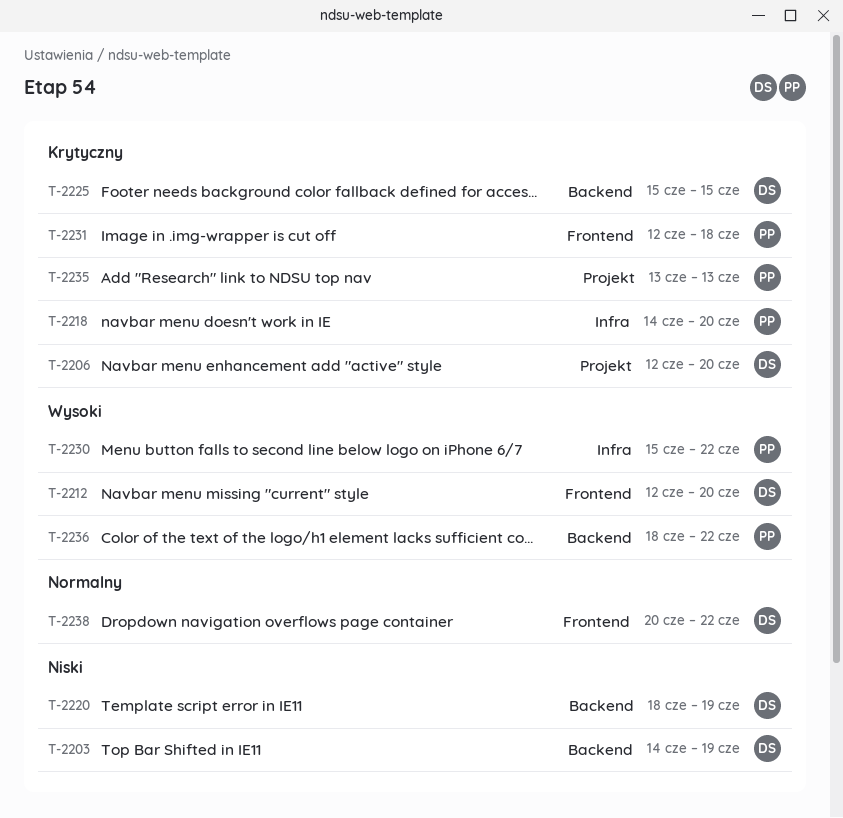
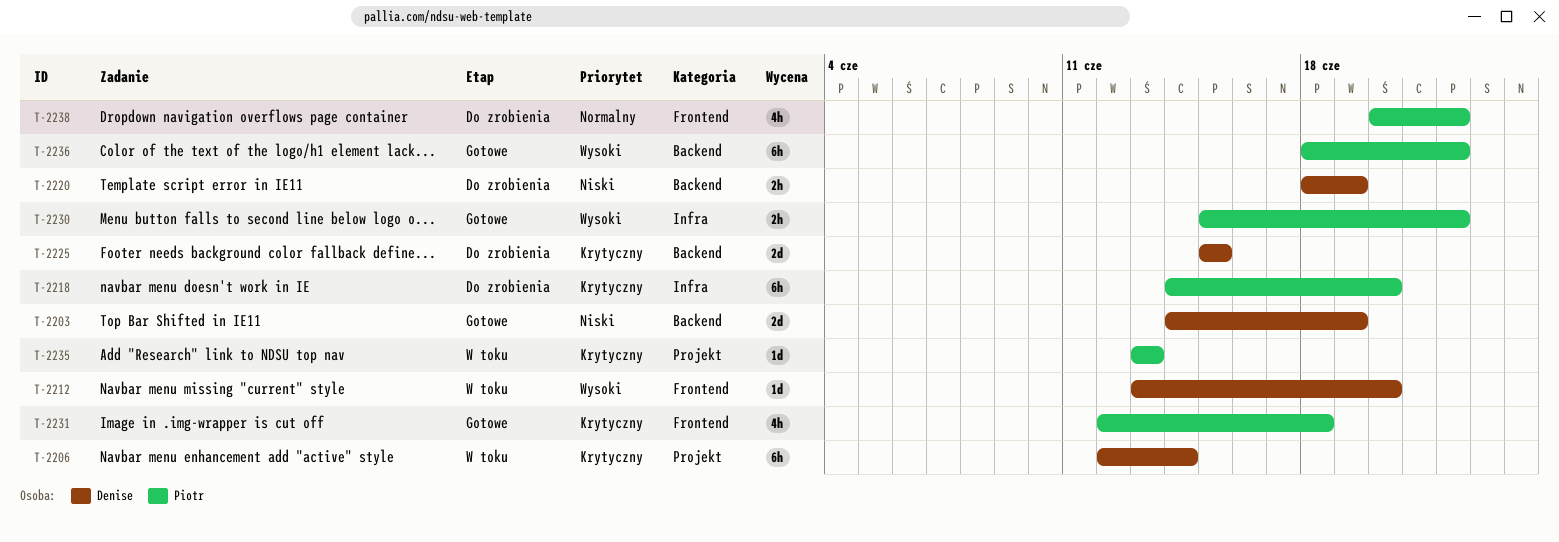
T-2206, due: Jun 20 -> Jun 14
T-2212, start: Jun 12 -> Jun 13
T-2238, owner: Denise -> Piotr

